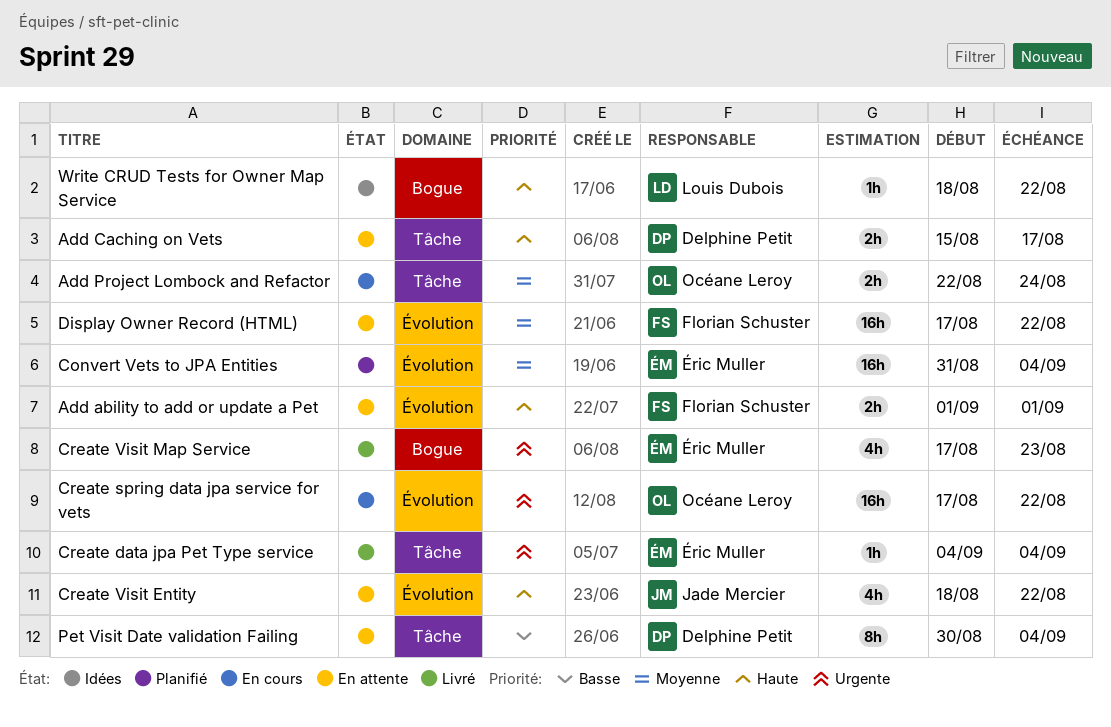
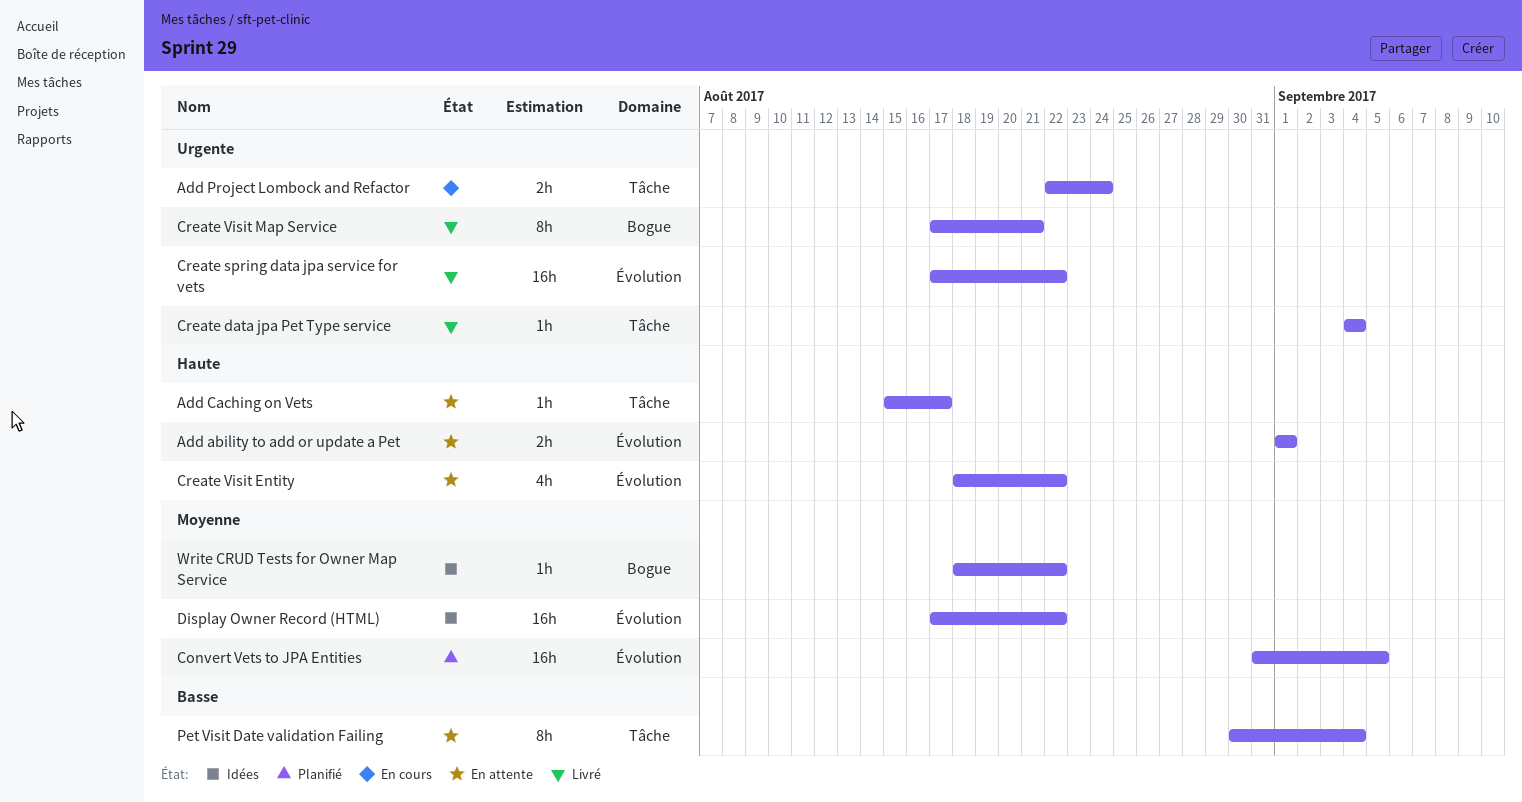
Add Caching on Vets, estimate: 2h -> 1h
Add Project Lombock and Refactor, priority: Moyenne -> Urgente
Convert Vets to JPA Entities, due: Sep 4 -> Sep 5
Create spring data jpa service for vets, status: En cours -> Livré
Create Visit Map Service, estimate: 4h -> 8h
Create Visit Map Service, due: Aug 23 -> Aug 21
Display Owner Record (HTML), status: En attente -> Idées
Write CRUD Tests for Owner Map Service, priority: Haute -> Moyenne

